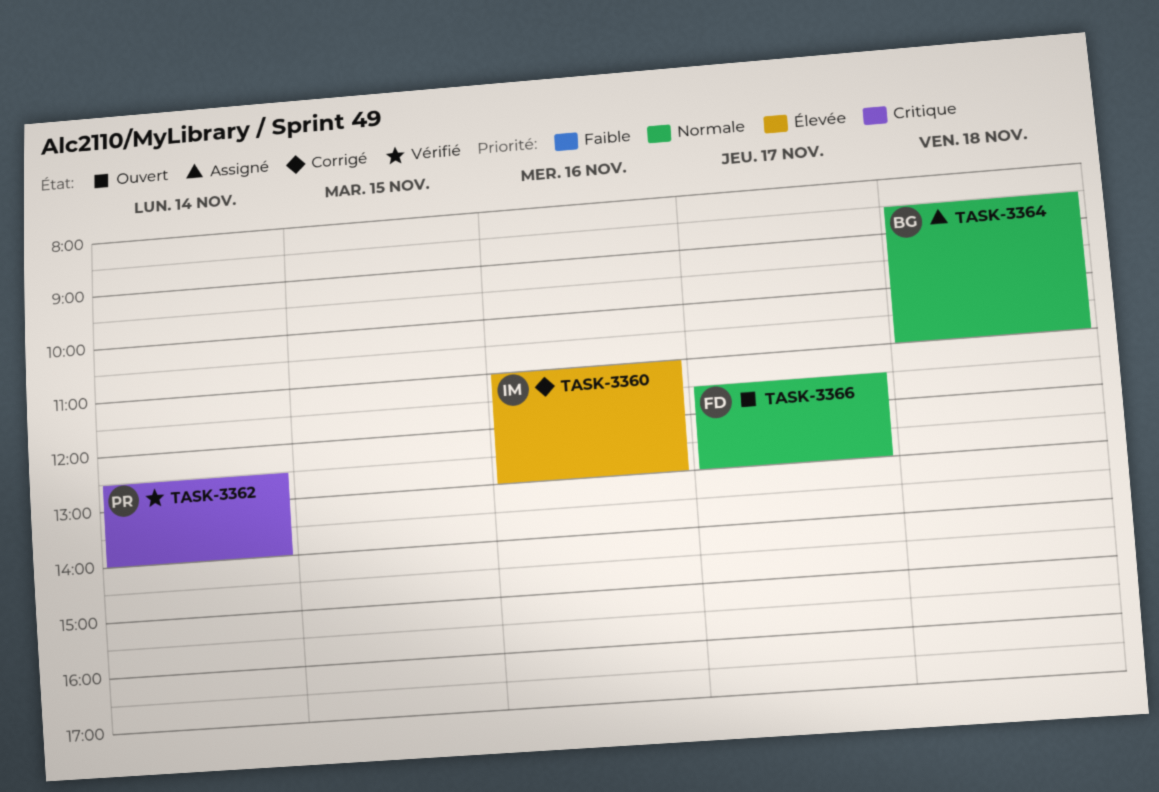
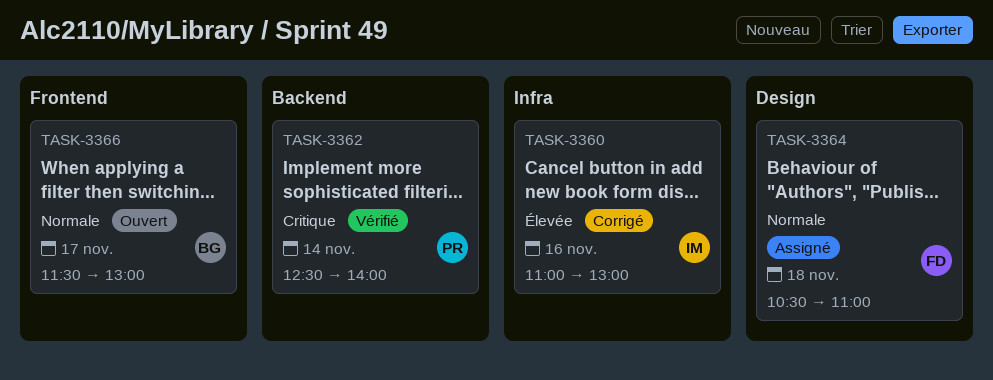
TASK-3364, owner: BG -> FD
TASK-3364, begins: 08:30 -> 10:30
TASK-3366, owner: FD -> BG

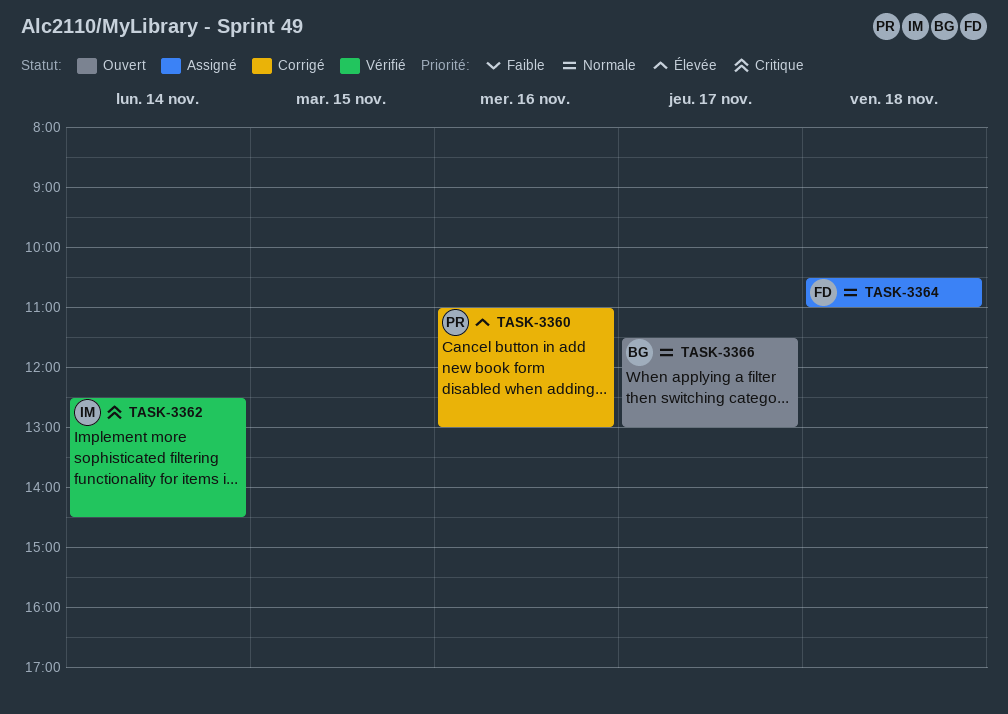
TASK-3360, owner: IM -> PR
TASK-3362, owner: PR -> IM
TASK-3362, ends: 14:00 -> 14:30

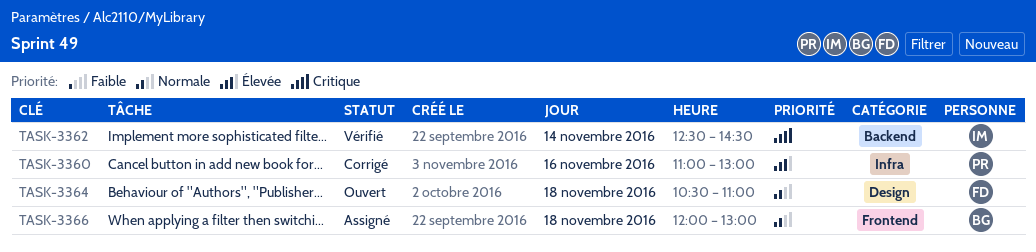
TASK-3364, status: Assigné -> Ouvert
TASK-3366, status: Ouvert -> Assigné
TASK-3366, day: Nov 17 -> Nov 18
TASK-3366, begins: 11:30 -> 12:00

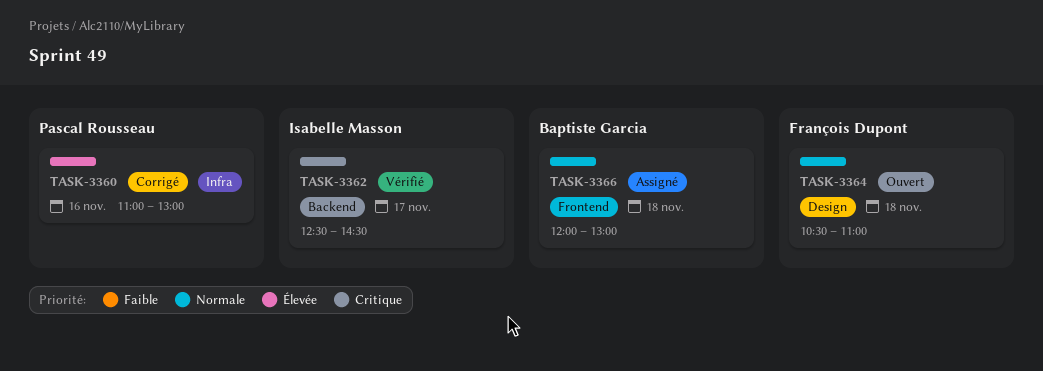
TASK-3362, day: Nov 14 -> Nov 17

